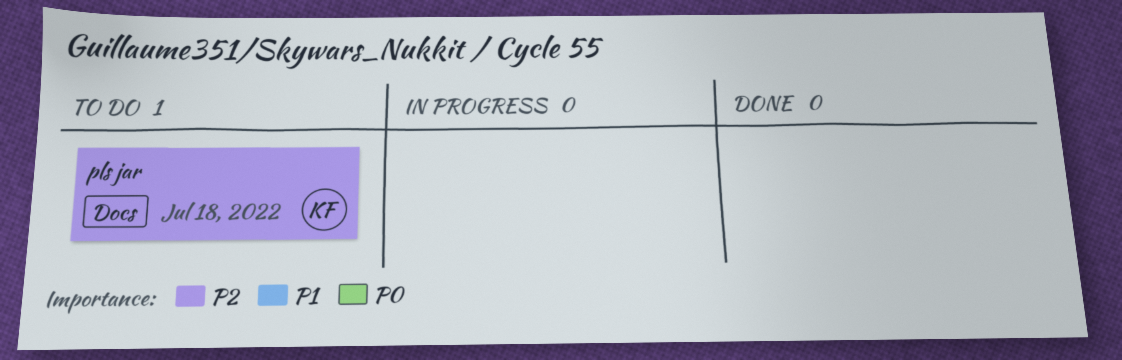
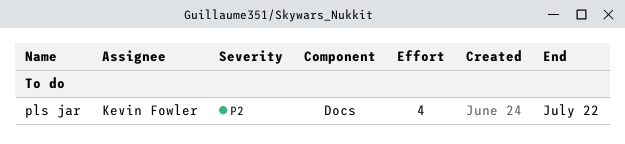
pls jar, due: Jul 18 -> Jul 22

